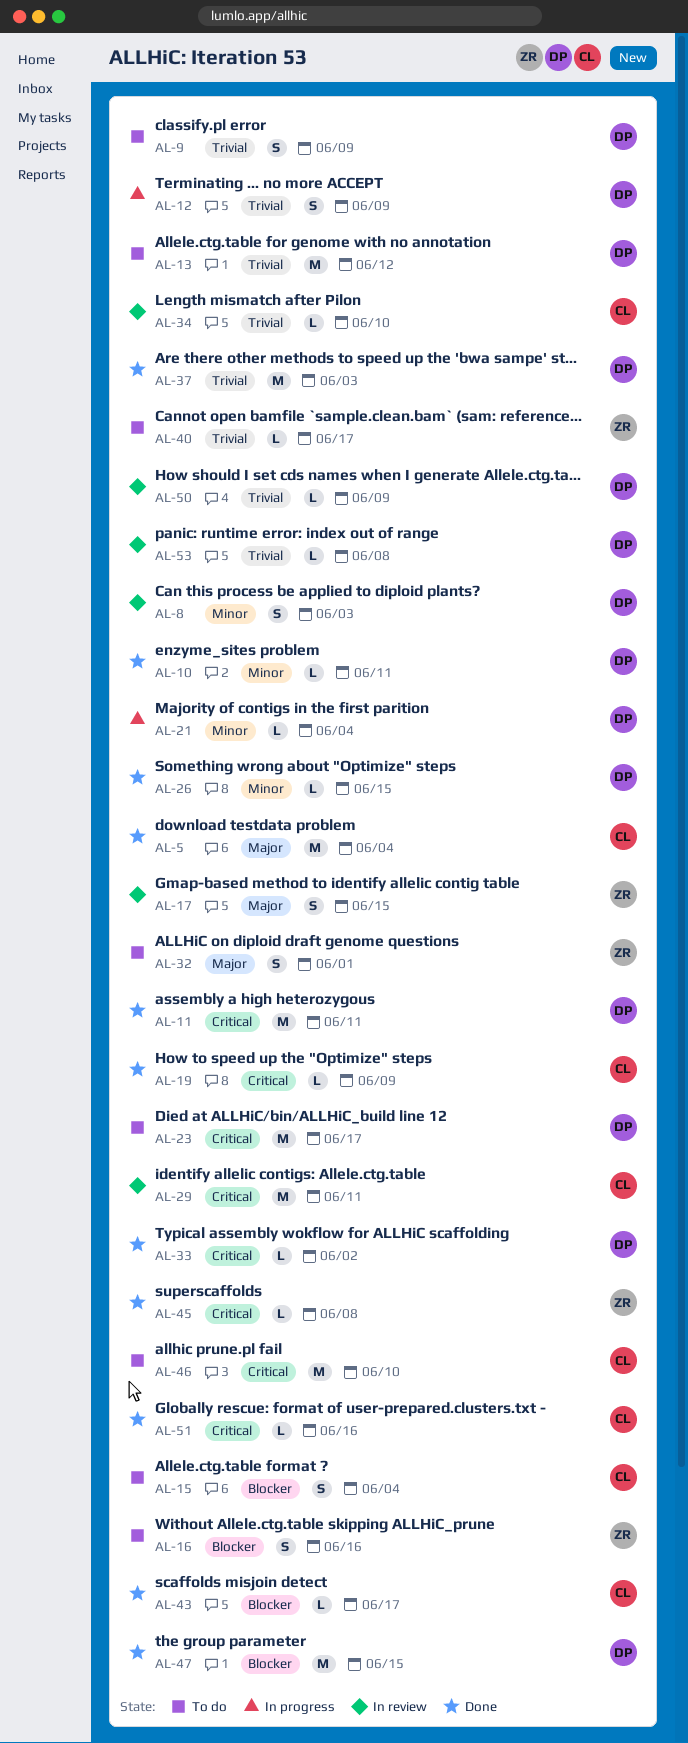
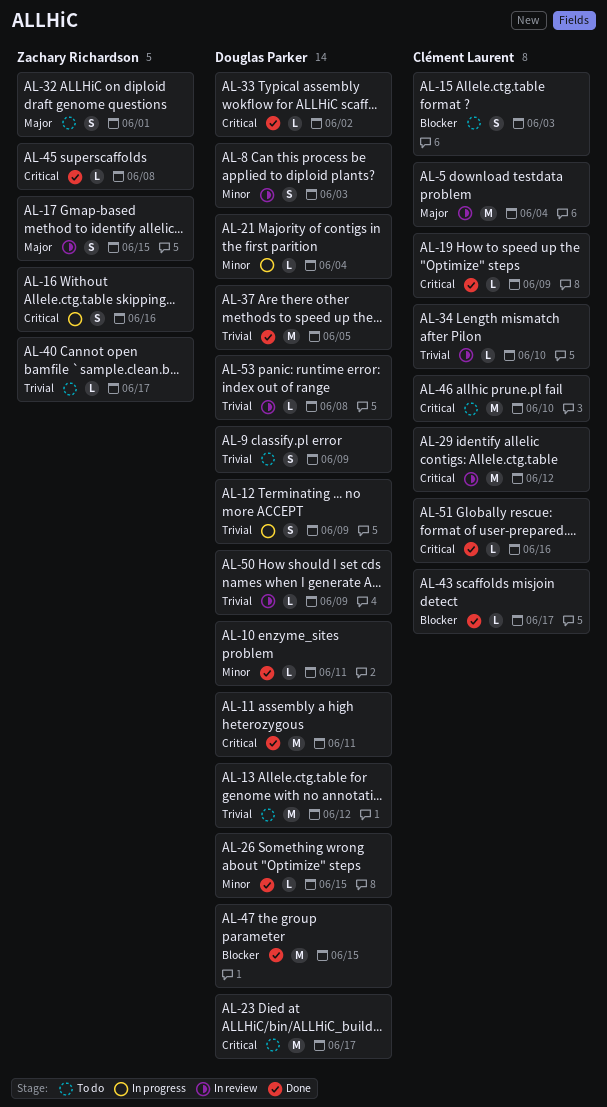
AL-5, status: Done -> In review
AL-15, due: Jun 4 -> Jun 3
AL-16, status: To do -> In progress
AL-16, priority: Blocker -> Critical
AL-29, due: Jun 11 -> Jun 12
AL-37, due: Jun 3 -> Jun 5

